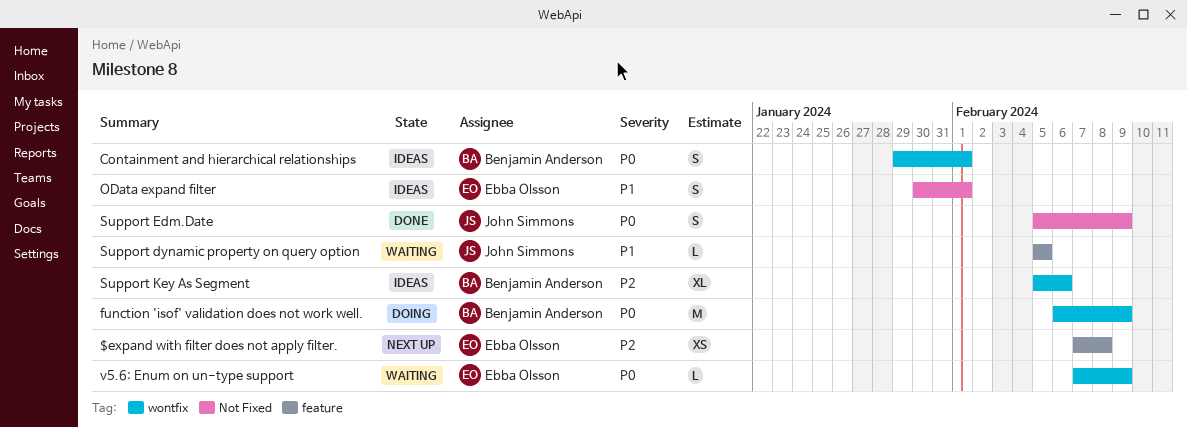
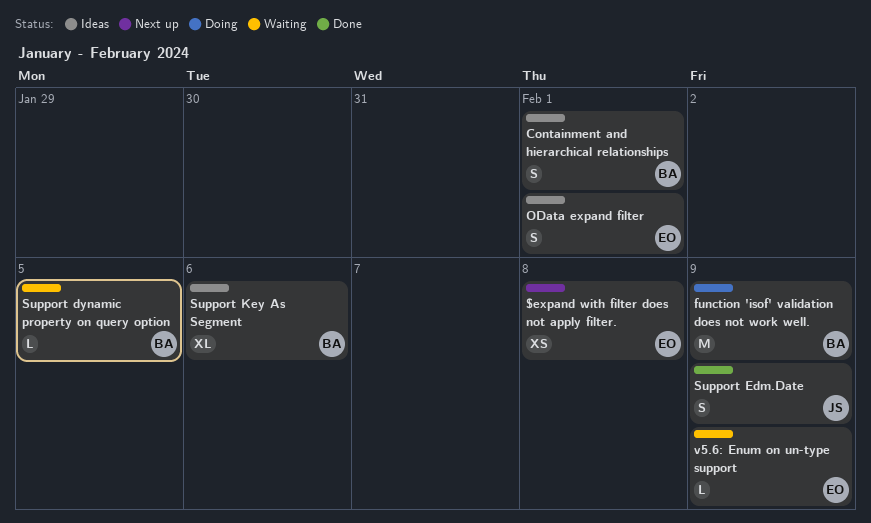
Support dynamic property on query option, owner: John Simmons -> Benjamin Anderson

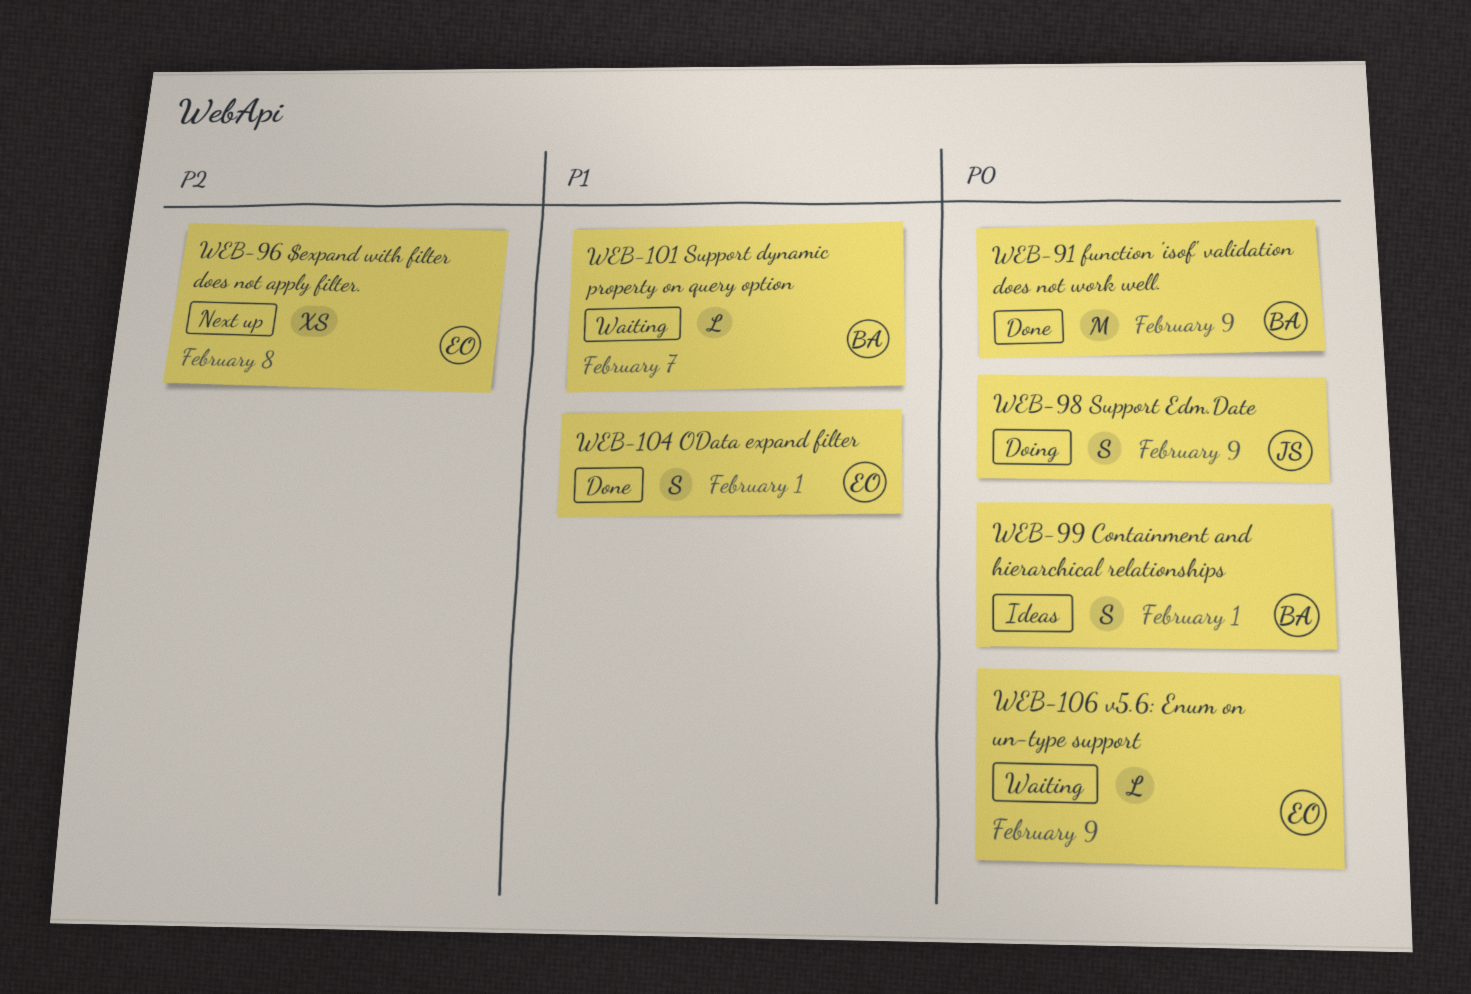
function 'isof' validation does not work well., status: Doing -> Done
OData expand filter, status: Ideas -> Done
Support dynamic property on query option, due: Feb 5 -> Feb 7
Support Edm.Date, status: Done -> Doing
Support Key As Segment: present -> none

